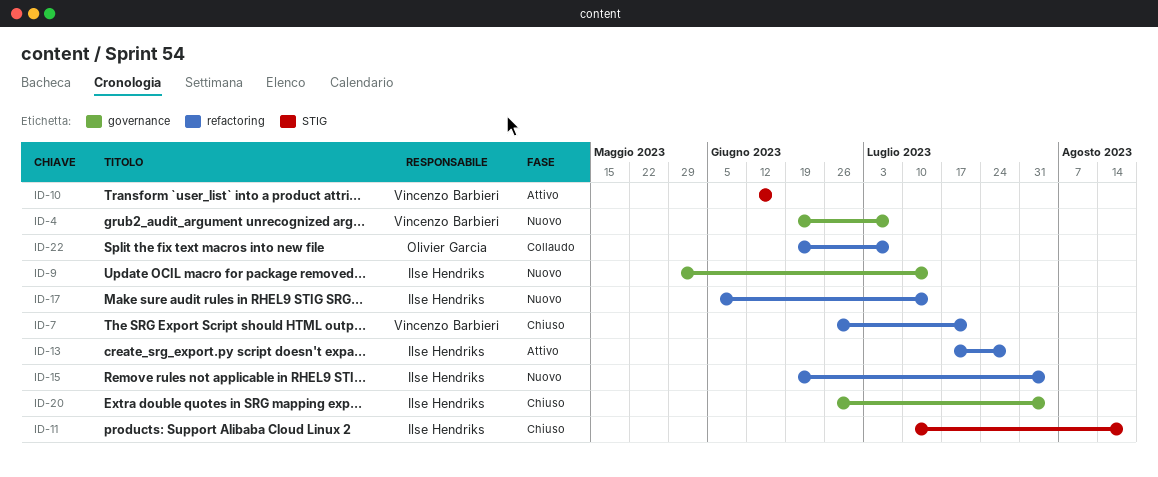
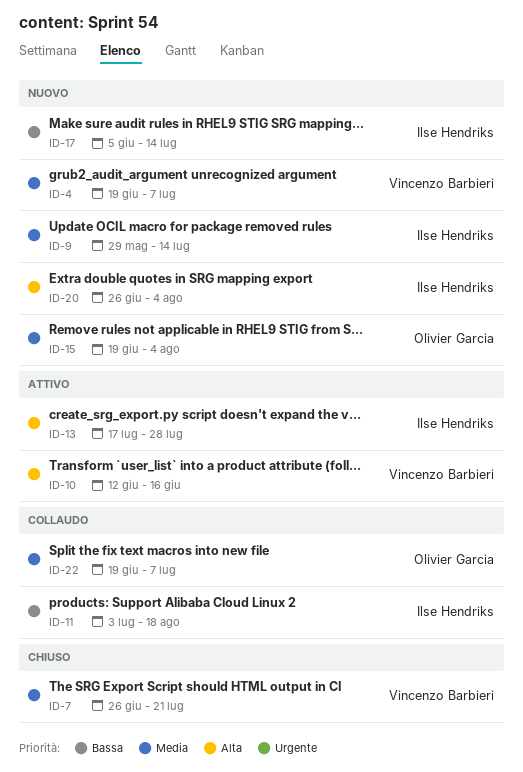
ID-11, status: Chiuso -> Collaudo
ID-11, start: Jul 10 -> Jul 3
ID-15, owner: Ilse Hendriks -> Olivier Garcia
ID-20, status: Chiuso -> Nuovo

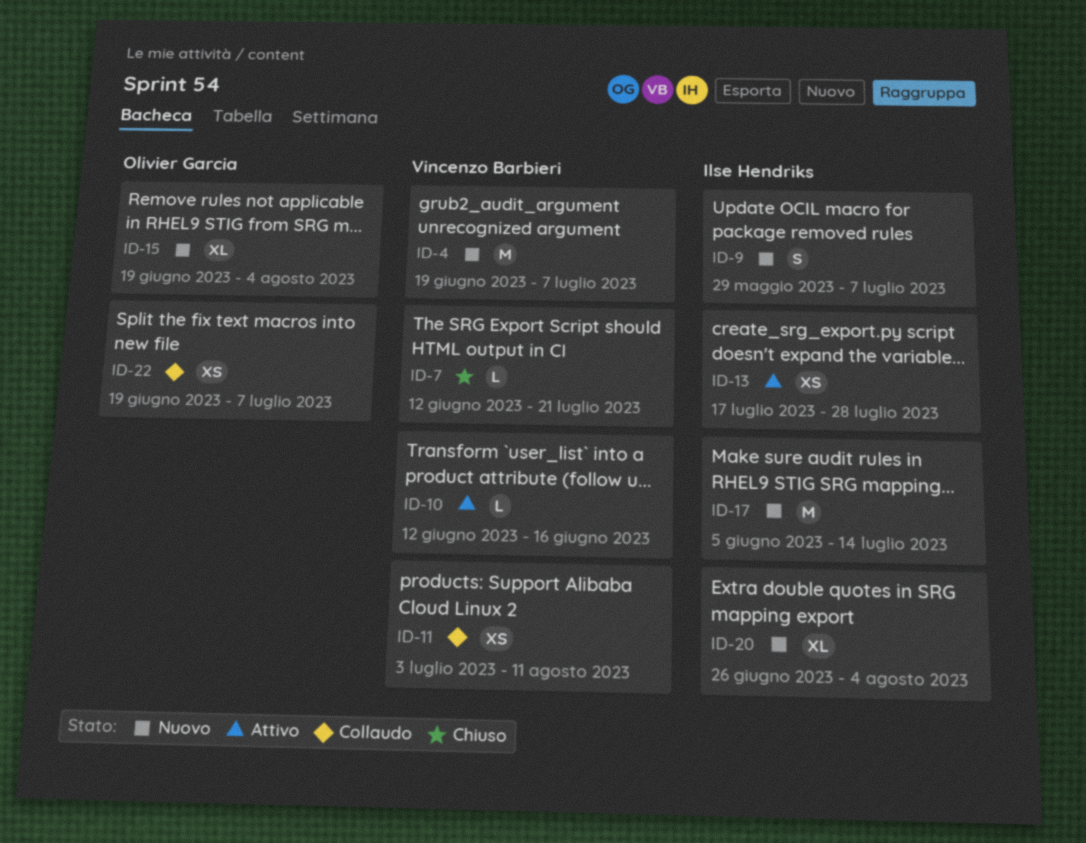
ID-7, start: Jun 26 -> Jun 12
ID-9, due: Jul 14 -> Jul 7
ID-11, owner: Ilse Hendriks -> Vincenzo Barbieri
ID-11, due: Aug 18 -> Aug 11

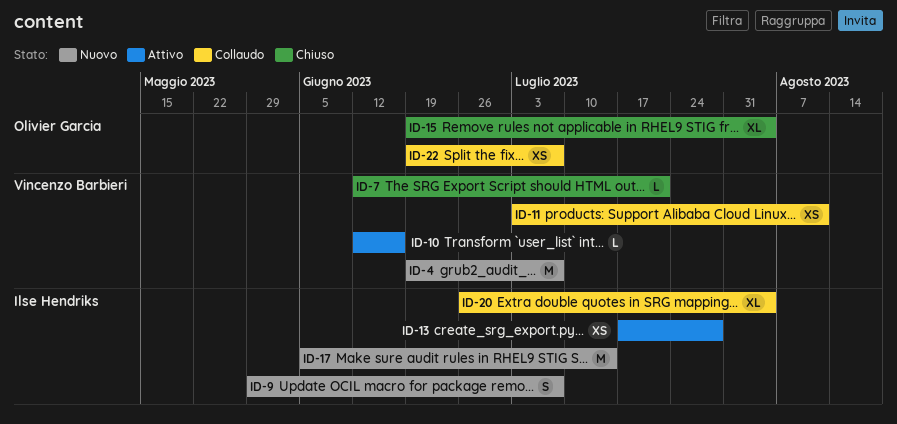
ID-15, status: Nuovo -> Chiuso
ID-20, status: Nuovo -> Collaudo

